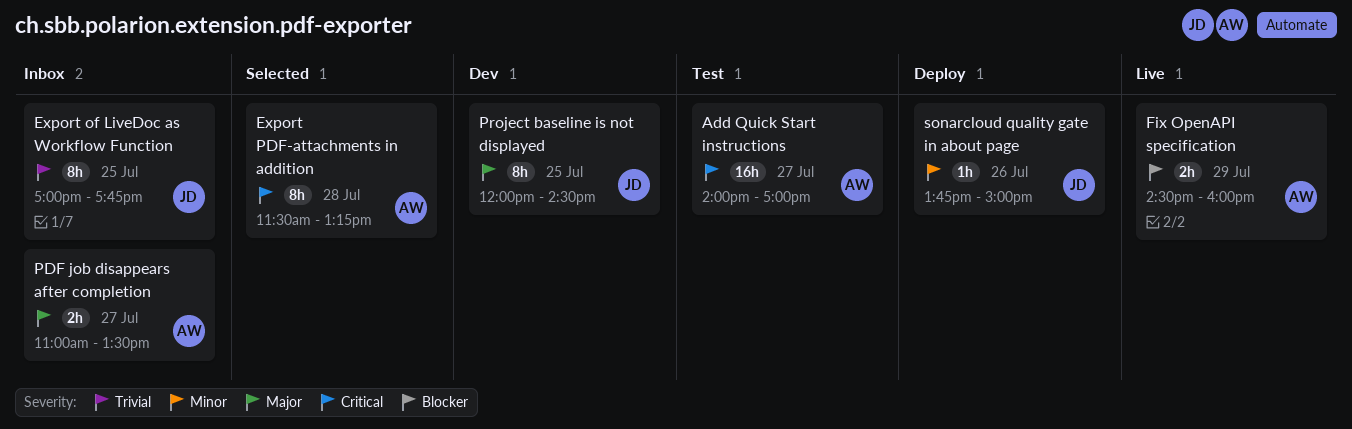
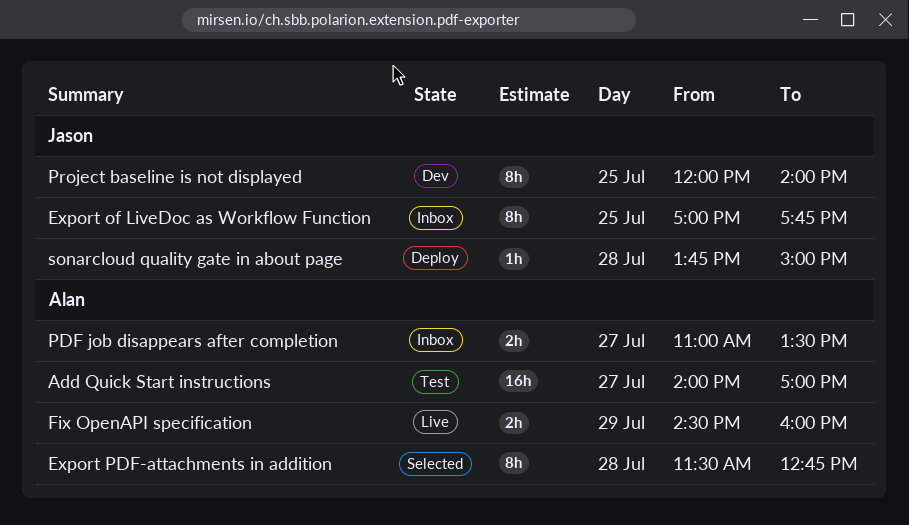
Export PDF-attachments in addition, ends: 13:15 -> 12:45
Project baseline is not displayed, ends: 14:30 -> 14:00
sonarcloud quality gate in about page, day: Jul 26 -> Jul 28

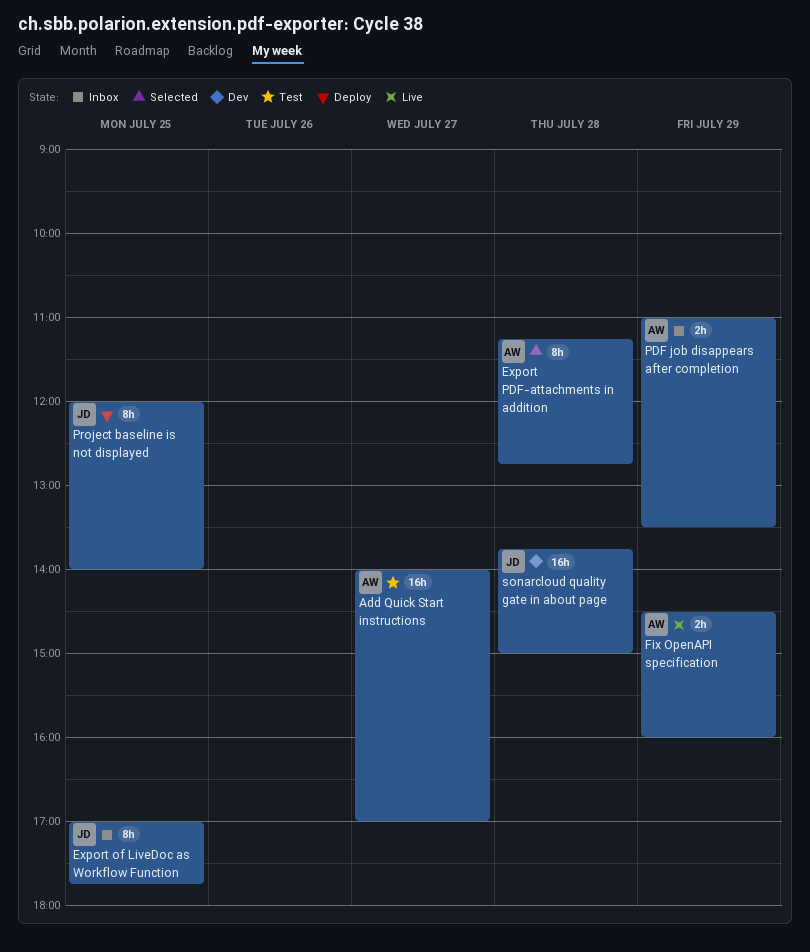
Export PDF-attachments in addition, begins: 11:30 -> 11:15
PDF job disappears after completion, day: Jul 27 -> Jul 29
Project baseline is not displayed, status: Dev -> Deploy
sonarcloud quality gate in about page, status: Deploy -> Dev
sonarcloud quality gate in about page, estimate: 1h -> 16h

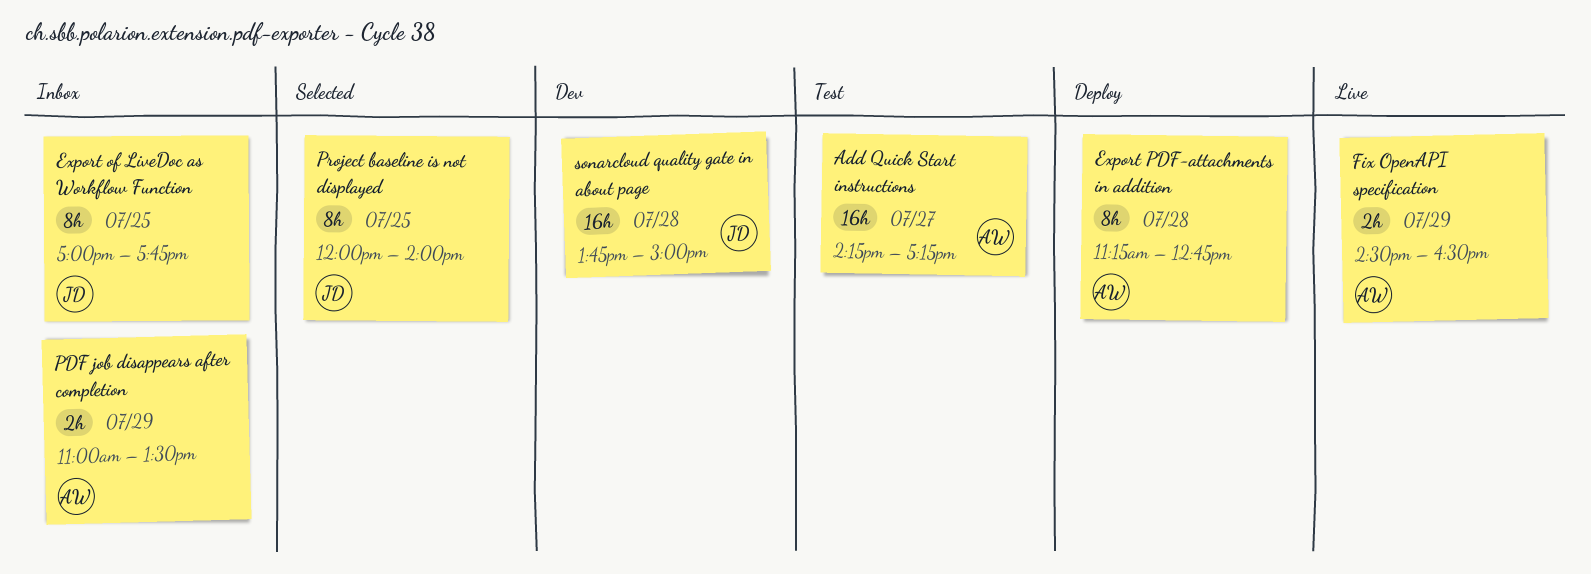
Add Quick Start instructions, begins: 14:00 -> 14:15
Add Quick Start instructions, ends: 17:00 -> 17:15
Export PDF-attachments in addition, status: Selected -> Deploy
Fix OpenAPI specification, ends: 16:00 -> 16:30
Project baseline is not displayed, status: Deploy -> Selected

